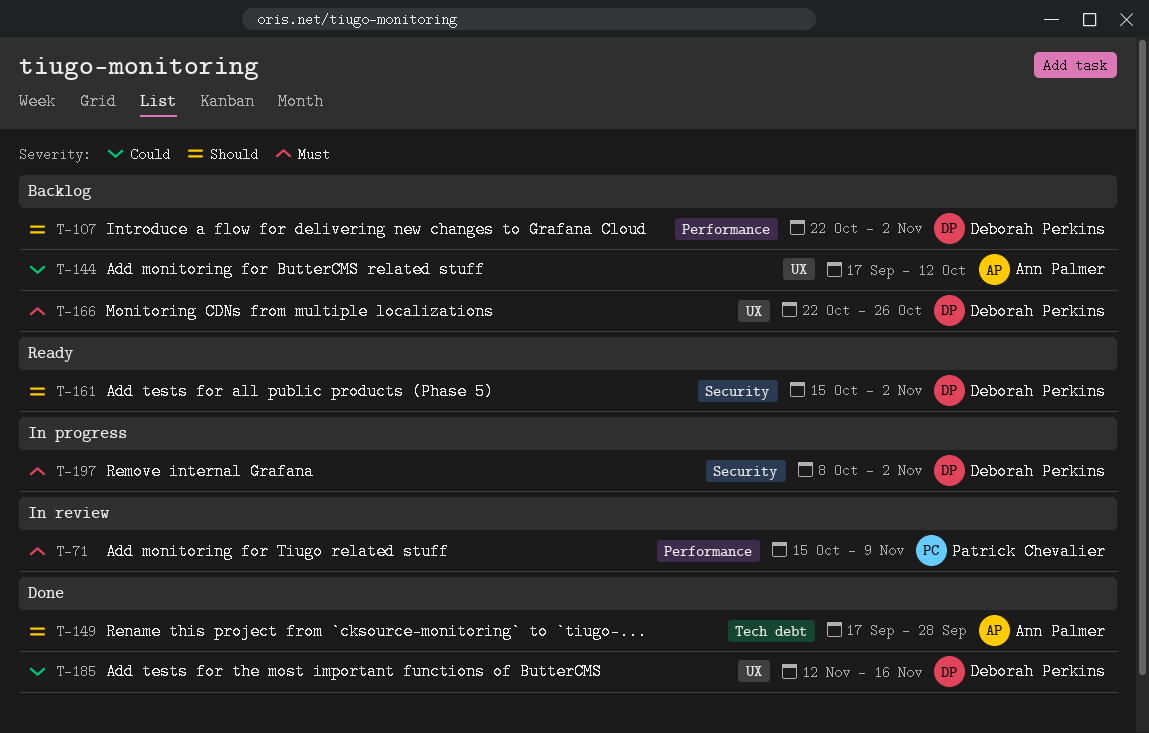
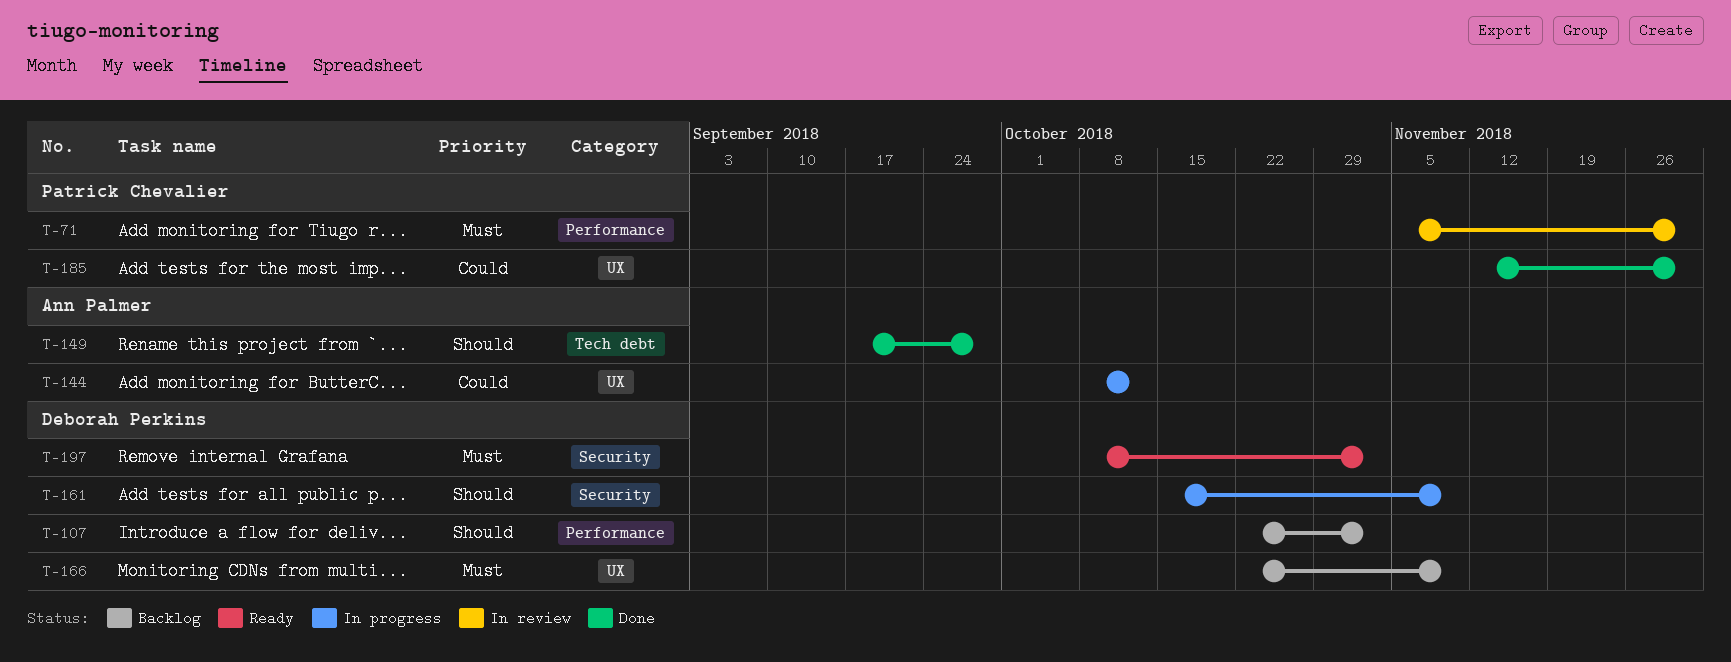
T-71, start: Oct 15 -> Nov 5
T-71, due: Nov 9 -> Nov 30
T-144, status: Backlog -> In progress
T-144, start: Sep 17 -> Oct 8
T-161, status: Ready -> In progress
T-161, due: Nov 2 -> Nov 9
T-166, due: Oct 26 -> Nov 9
T-185, owner: Deborah Perkins -> Patrick Chevalier
T-185, due: Nov 16 -> Nov 30
T-197, status: In progress -> Ready

